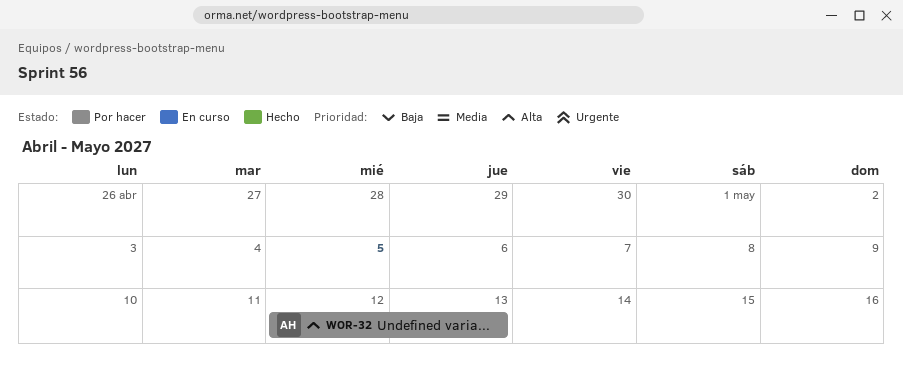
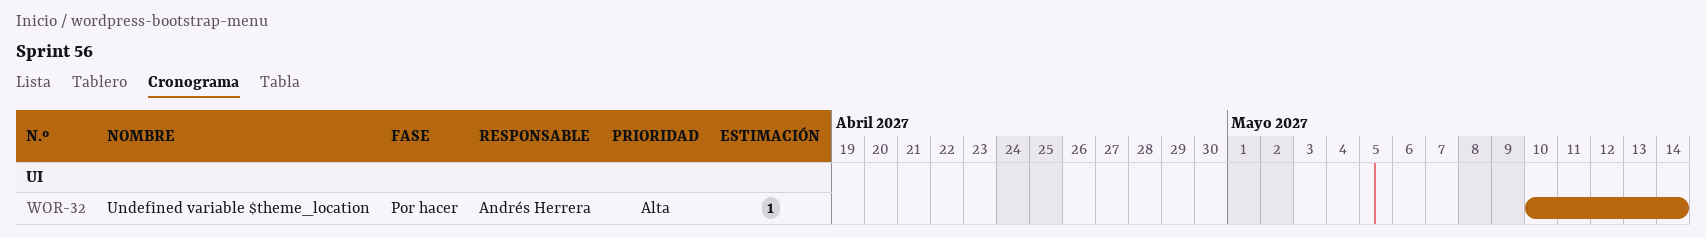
WOR-32, start: May 12 -> May 10
WOR-32, due: May 13 -> May 14

